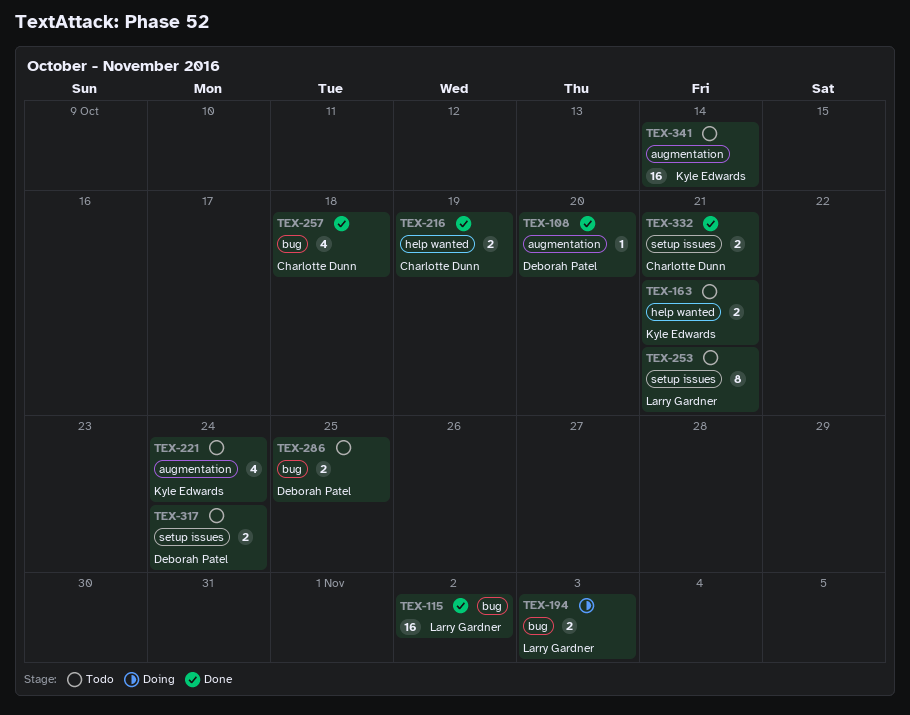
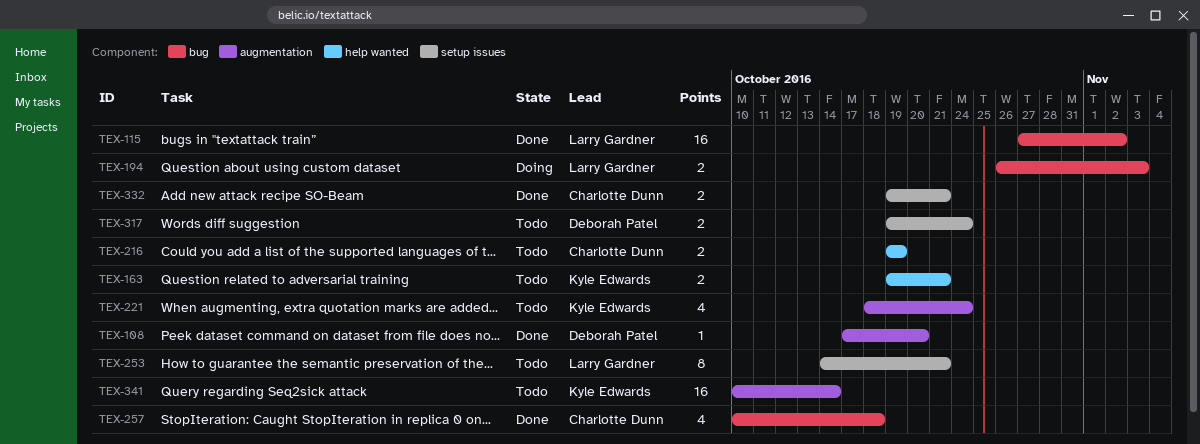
TEX-216, status: Done -> Todo
TEX-286: present -> none

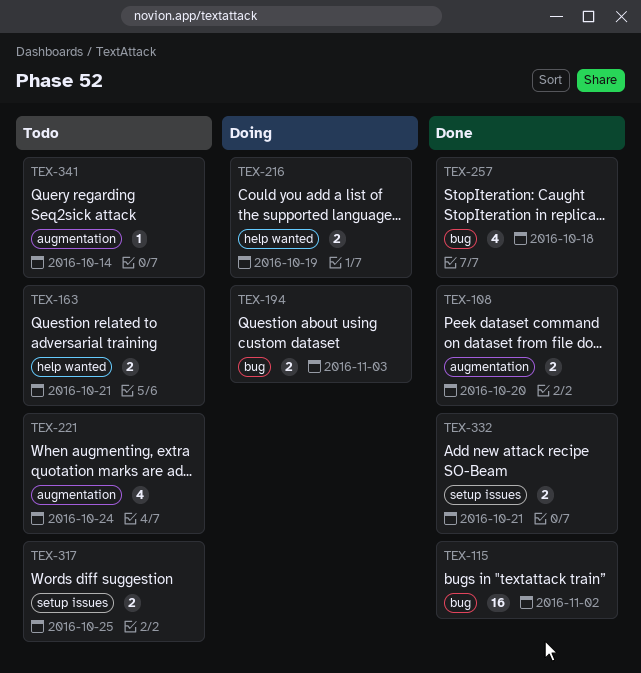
TEX-108, estimate: 1 -> 2
TEX-216, status: Todo -> Doing
TEX-253: present -> none
TEX-317, due: Oct 24 -> Oct 25
TEX-341, estimate: 16 -> 1

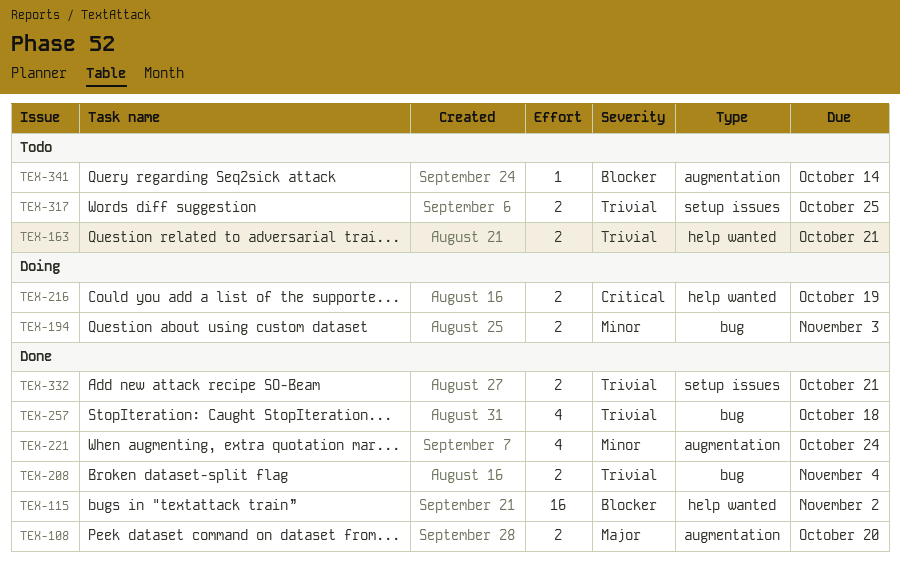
TEX-115, label: bug -> help wanted
TEX-208: none -> present
TEX-221, status: Todo -> Done

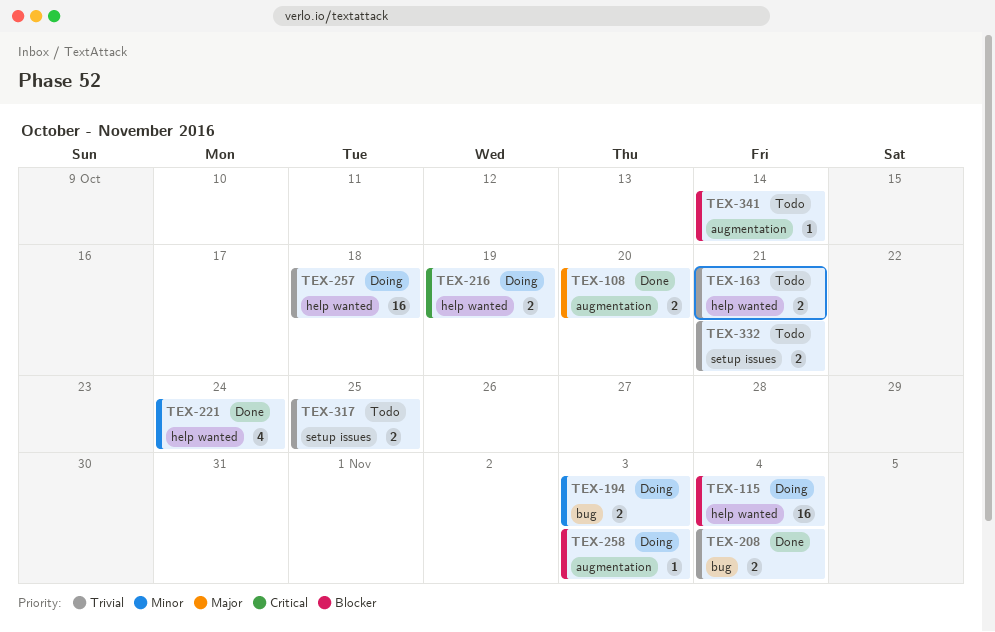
TEX-115, status: Done -> Doing
TEX-115, due: Nov 2 -> Nov 4
TEX-221, label: augmentation -> help wanted
TEX-257, status: Done -> Doing
TEX-257, label: bug -> help wanted
TEX-257, estimate: 4 -> 16
TEX-258: none -> present
TEX-332, status: Done -> Todo

